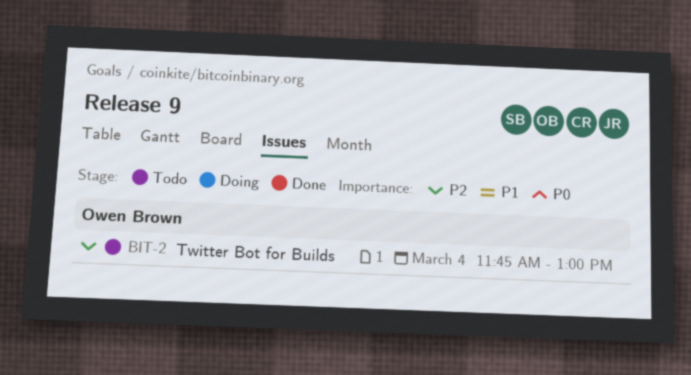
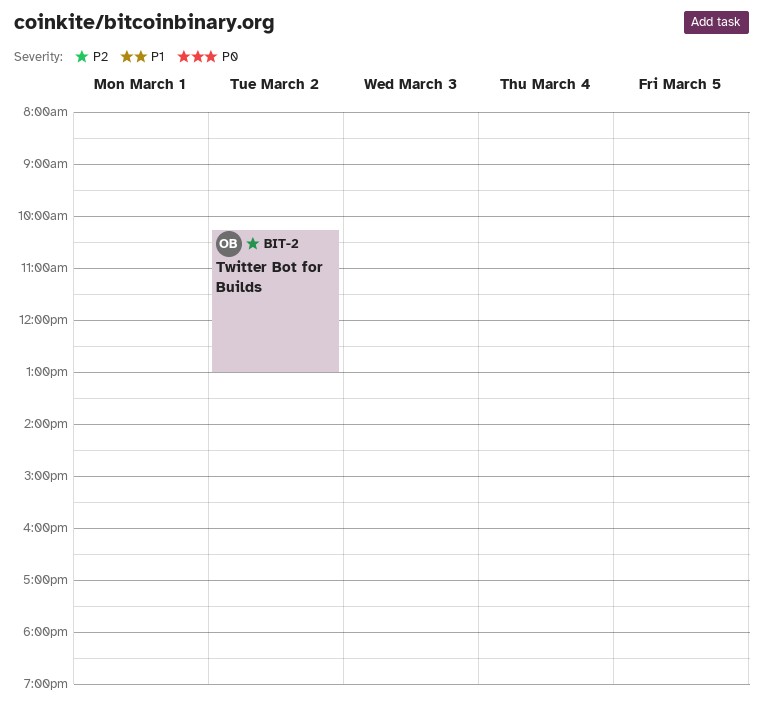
BIT-2, day: Mar 4 -> Mar 2
BIT-2, begins: 11:45 -> 10:15

